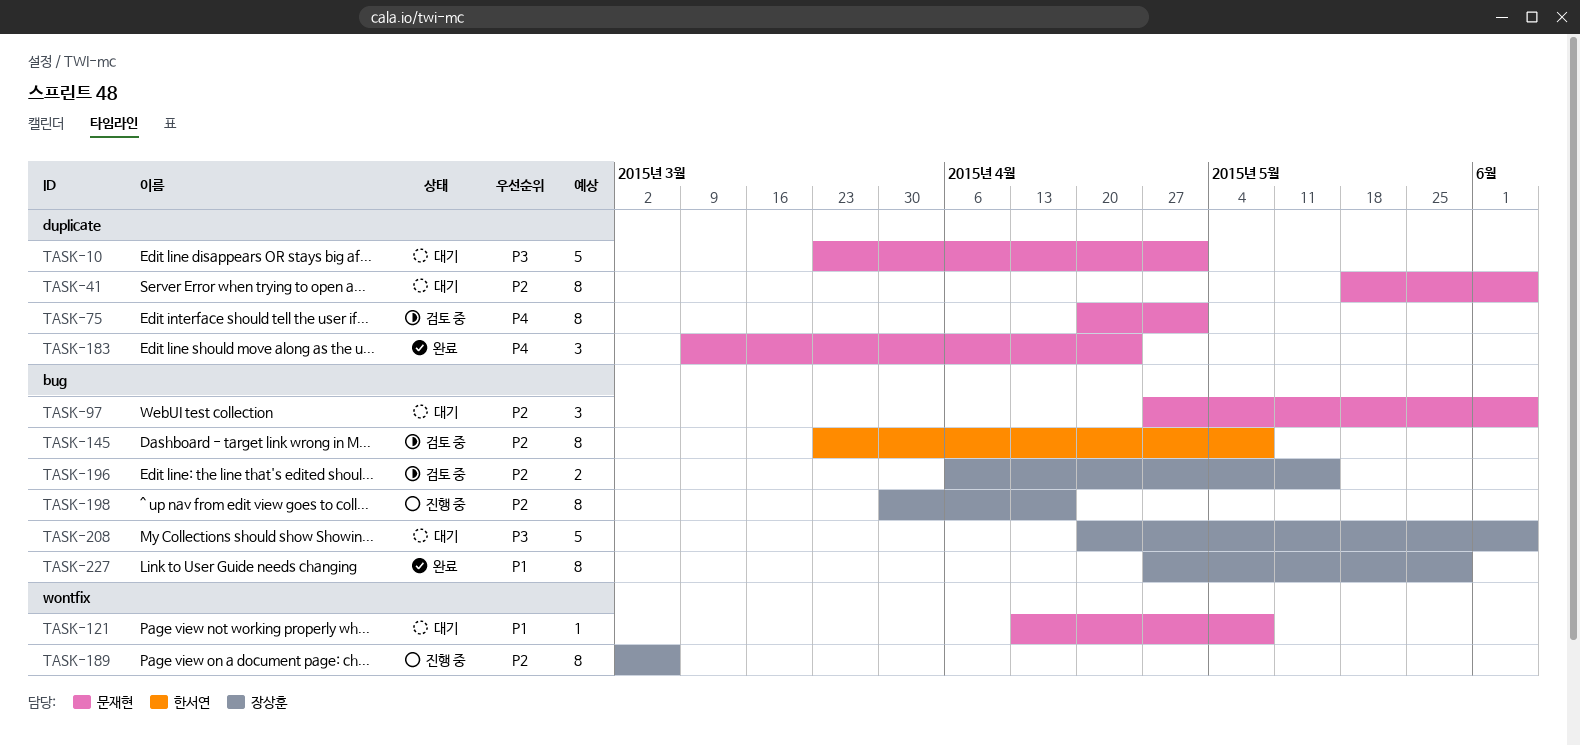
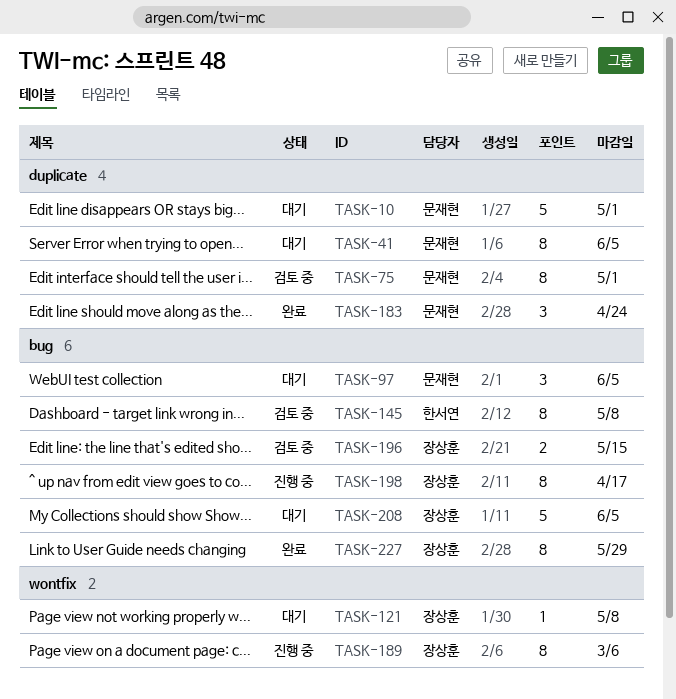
TASK-121, owner: 문재현 -> 장상훈

